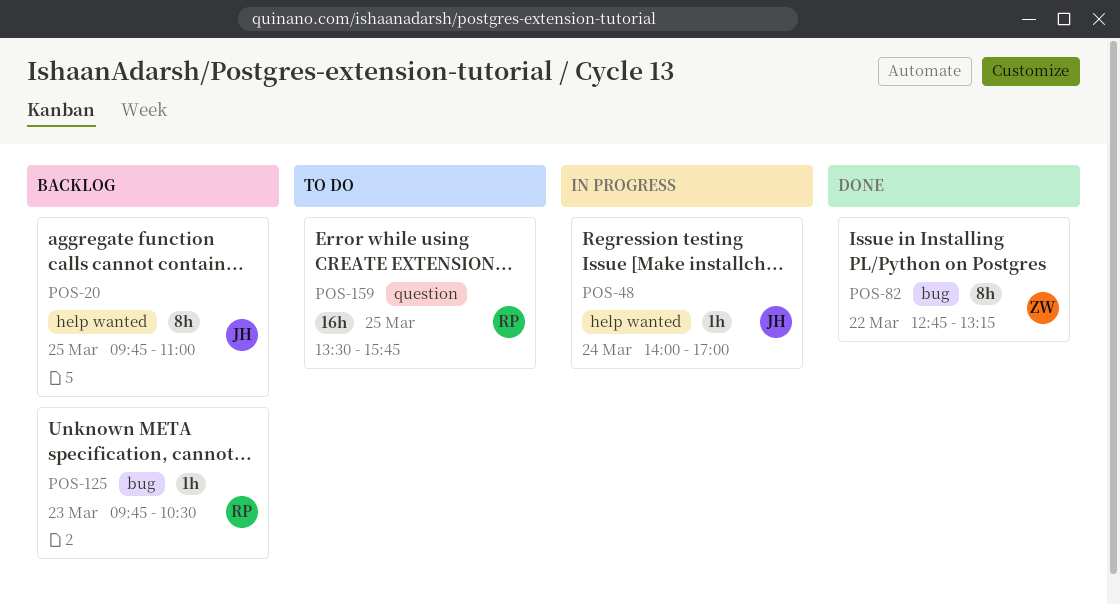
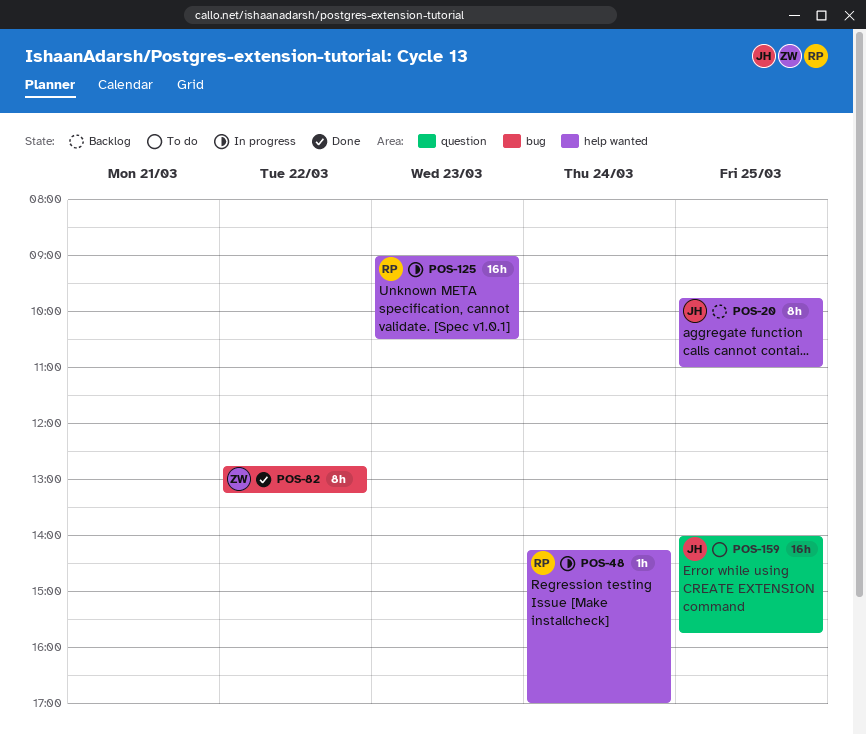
POS-48, owner: JH -> RP
POS-48, begins: 14:00 -> 14:15
POS-125, status: Backlog -> In progress
POS-125, label: bug -> help wanted
POS-125, estimate: 1h -> 16h
POS-125, begins: 09:45 -> 09:00
POS-159, owner: RP -> JH
POS-159, begins: 13:30 -> 14:00

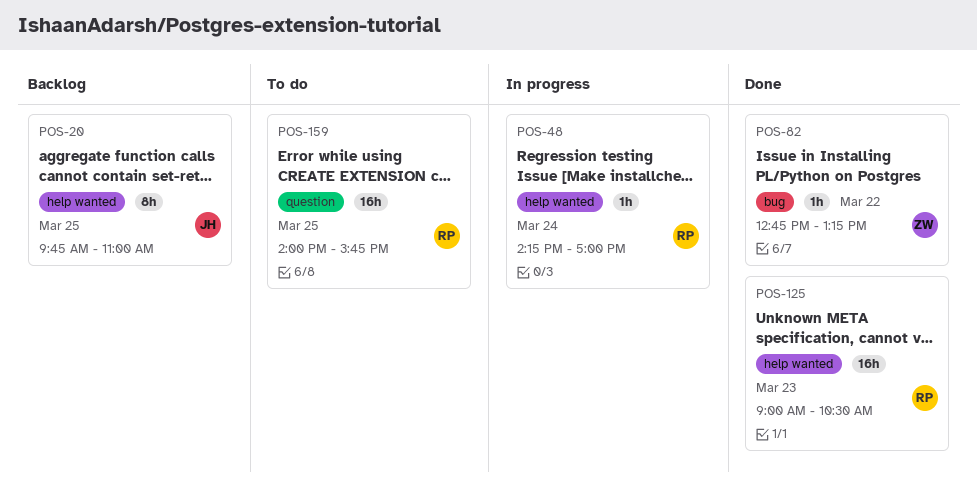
POS-82, estimate: 8h -> 1h
POS-125, status: In progress -> Done
POS-159, owner: JH -> RP

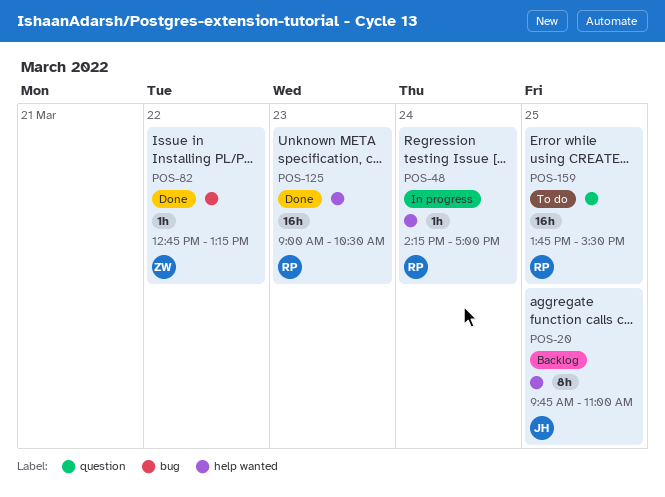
POS-159, begins: 14:00 -> 13:45
POS-159, ends: 15:45 -> 15:30

